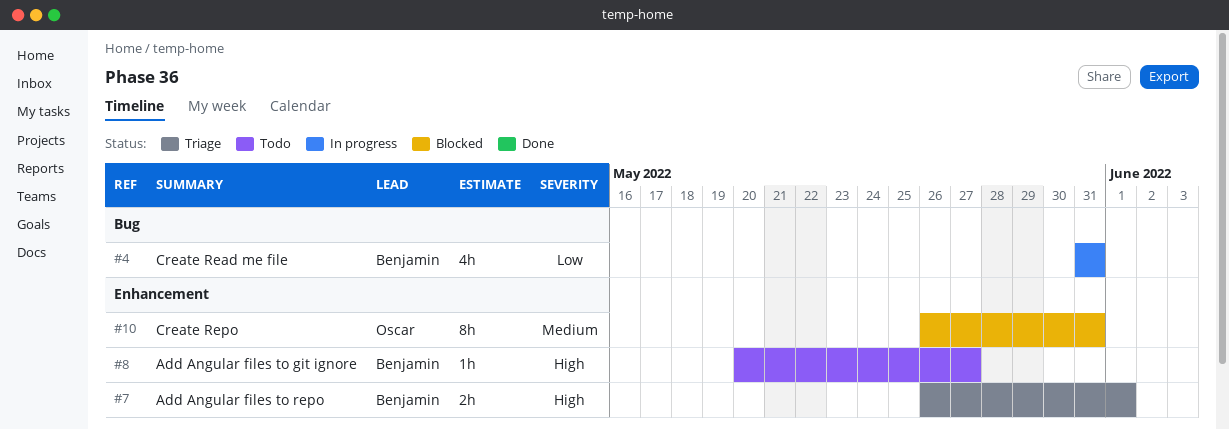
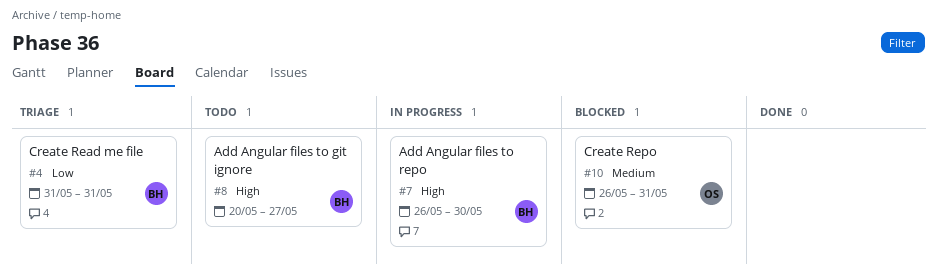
#4, status: In progress -> Triage
#7, status: Triage -> In progress
#7, due: Jun 1 -> May 30

